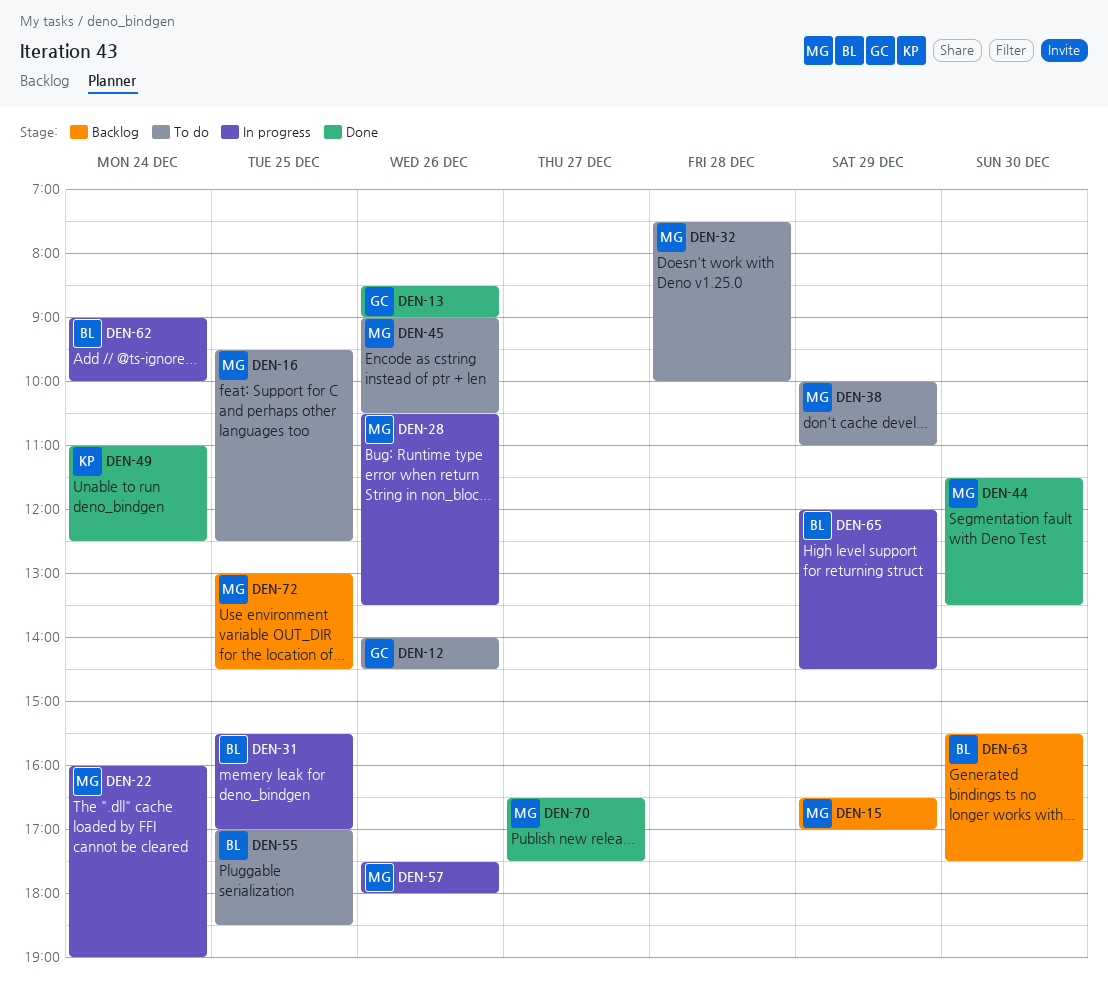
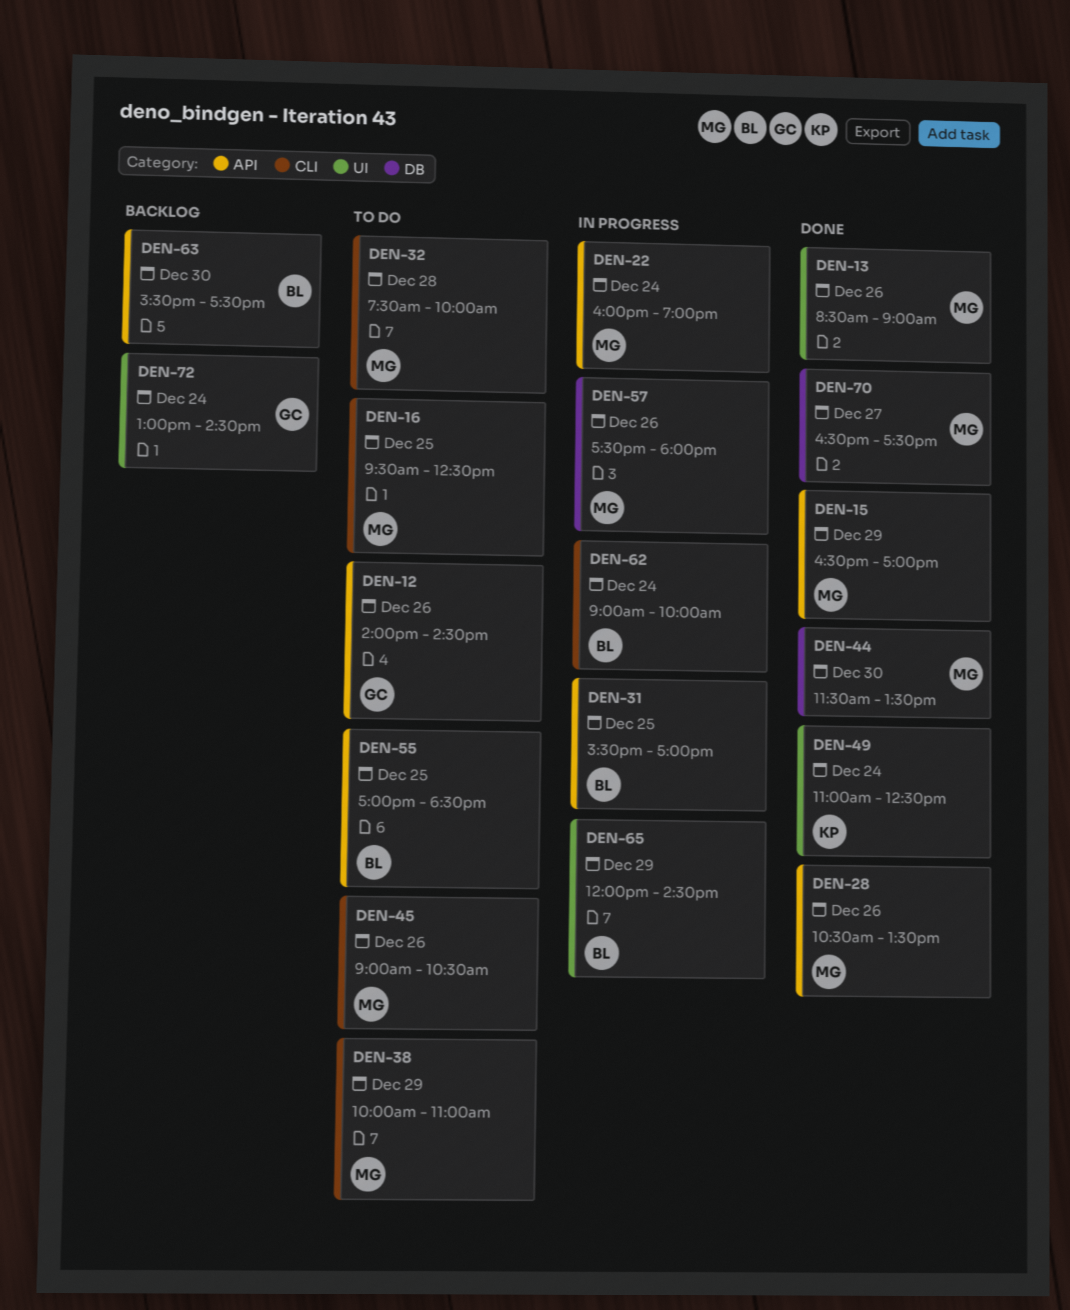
DEN-13, owner: GC -> MG
DEN-15, status: Backlog -> Done
DEN-28, status: In progress -> Done
DEN-72, owner: MG -> GC
DEN-72, day: Dec 25 -> Dec 24

